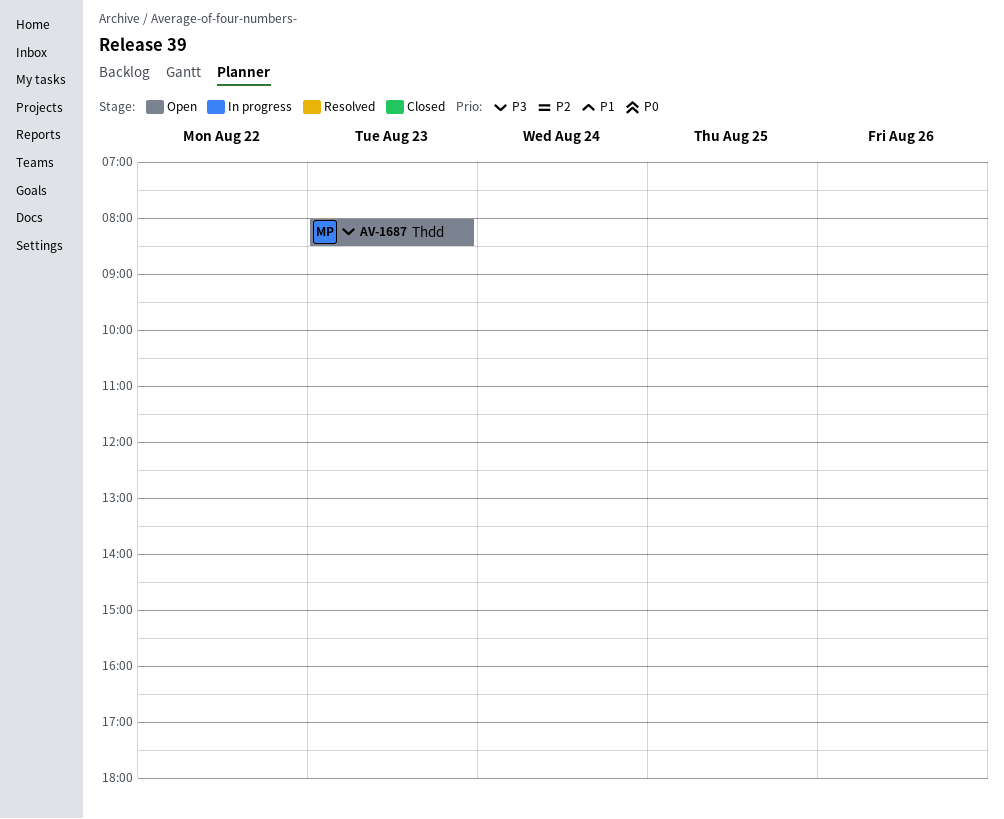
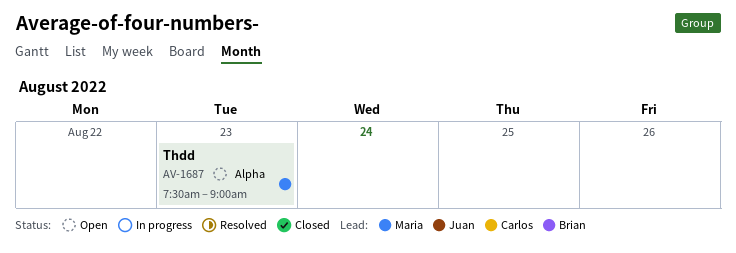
AV-1687, begins: 08:00 -> 07:30
AV-1687, ends: 08:30 -> 09:00

